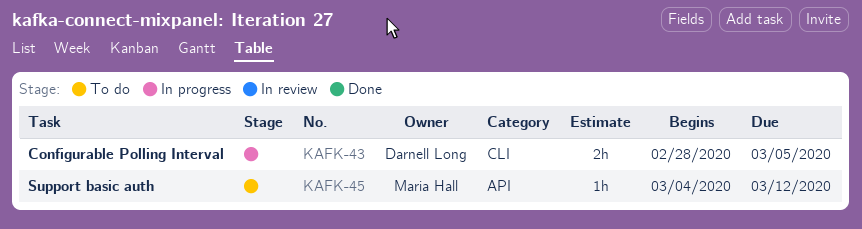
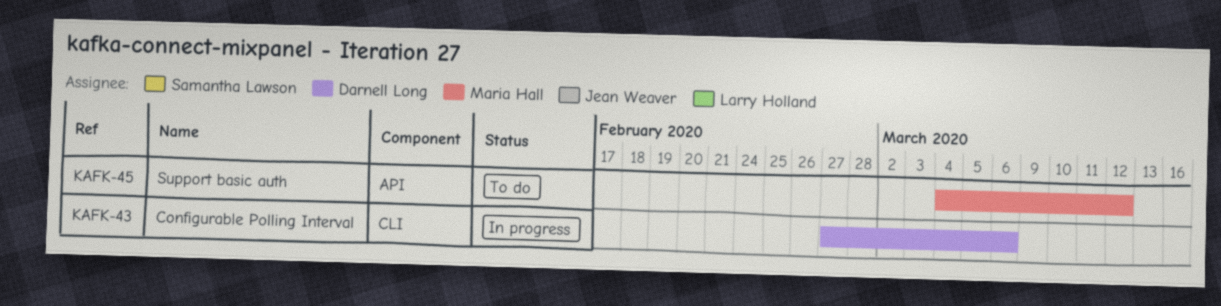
KAFK-43, start: Feb 28 -> Feb 27
KAFK-43, due: Mar 5 -> Mar 6

